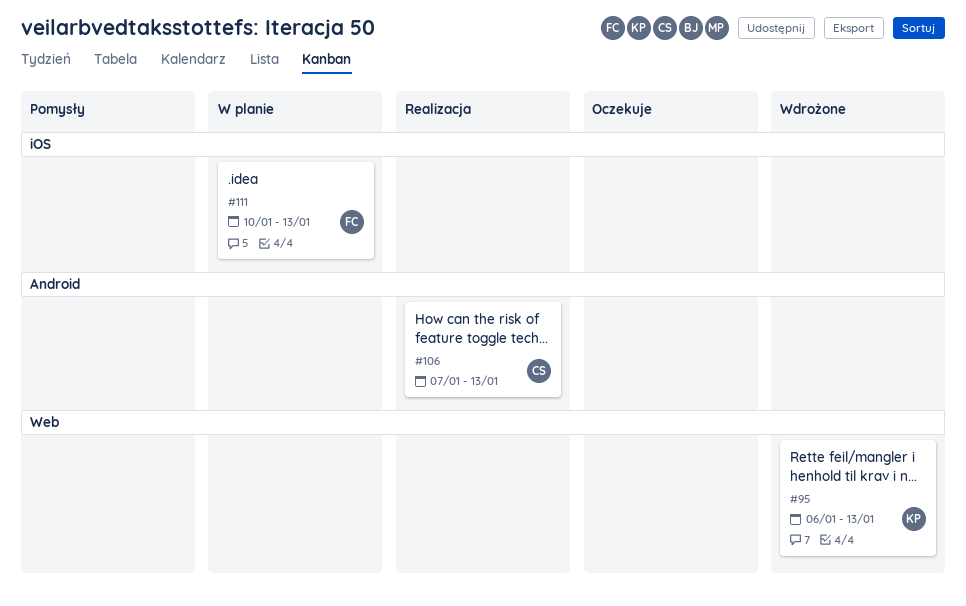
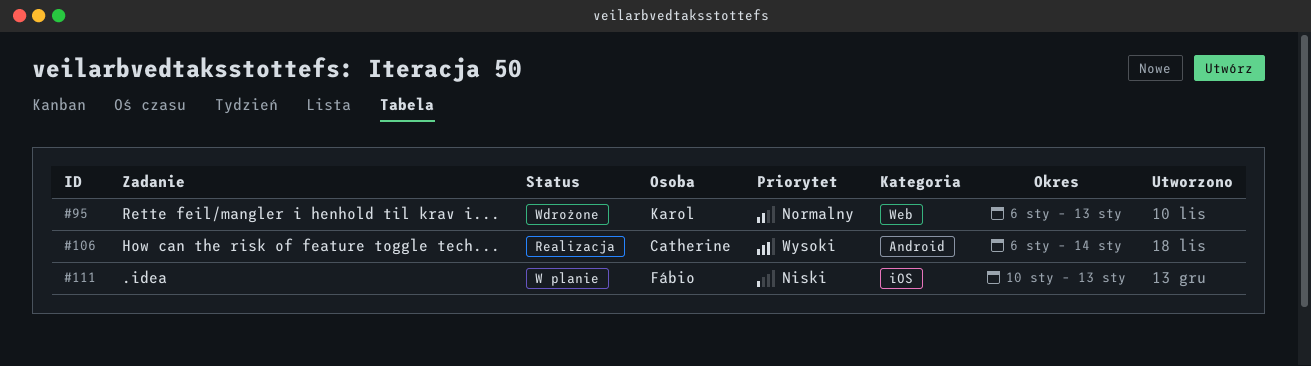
#106, start: Jan 7 -> Jan 6
#106, due: Jan 13 -> Jan 14

